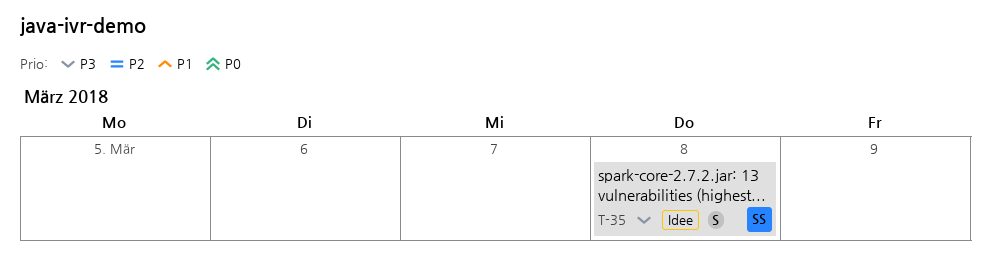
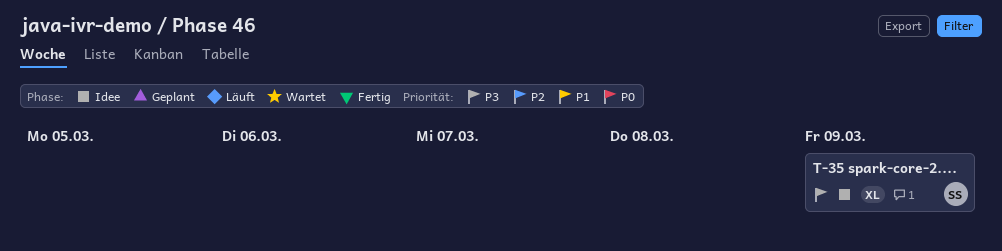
T-35, estimate: S -> XL
T-35, due: Mar 8 -> Mar 9

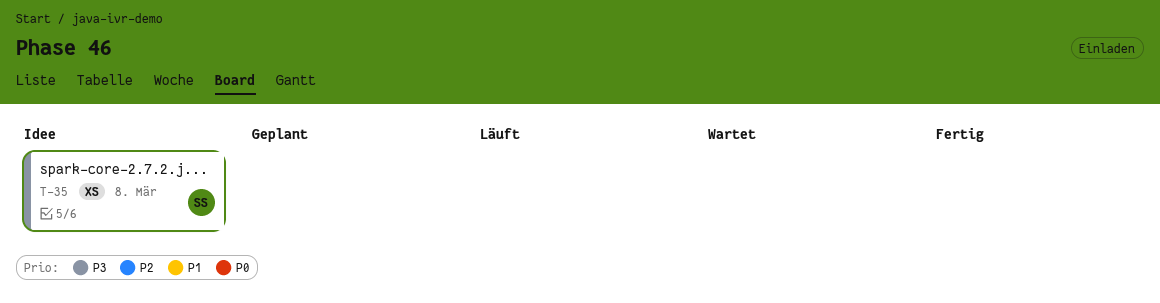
T-35, estimate: XL -> XS
T-35, due: Mar 9 -> Mar 8

